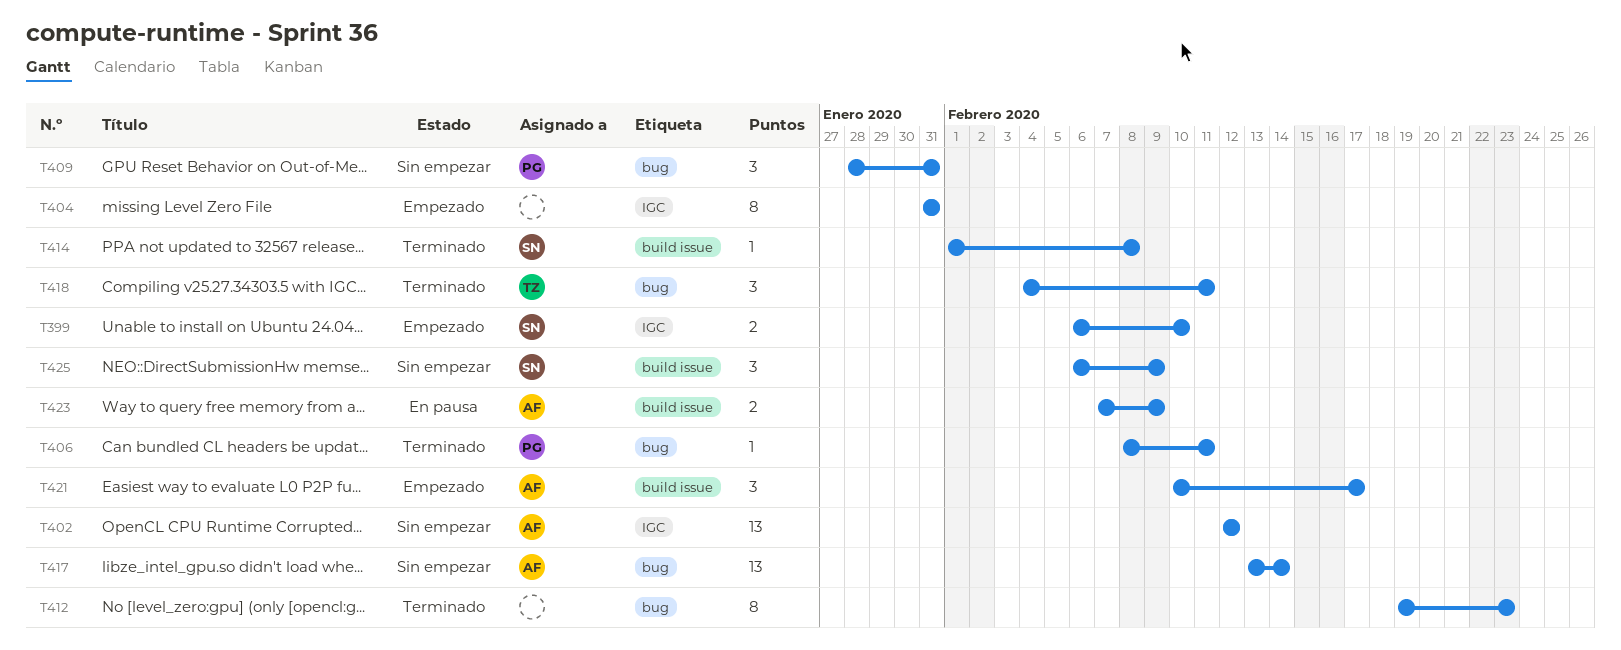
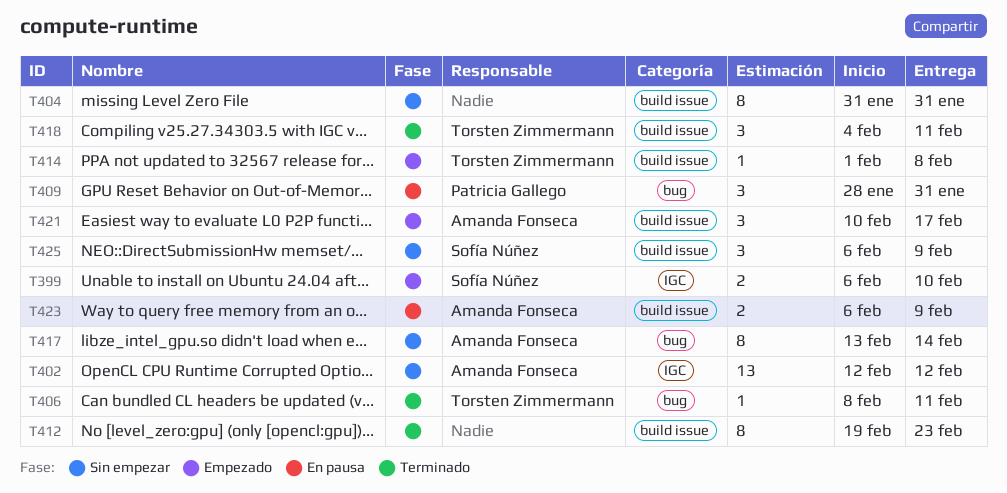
T404, status: Empezado -> Sin empezar
T404, label: IGC -> build issue
T406, owner: Patricia Gallego -> Torsten Zimmermann
T409, status: Sin empezar -> En pausa
T412, label: bug -> build issue
T414, status: Terminado -> Empezado
T414, owner: Sofía Núñez -> Torsten Zimmermann
T417, estimate: 13 -> 8
T418, label: bug -> build issue
T423, start: Feb 7 -> Feb 6

